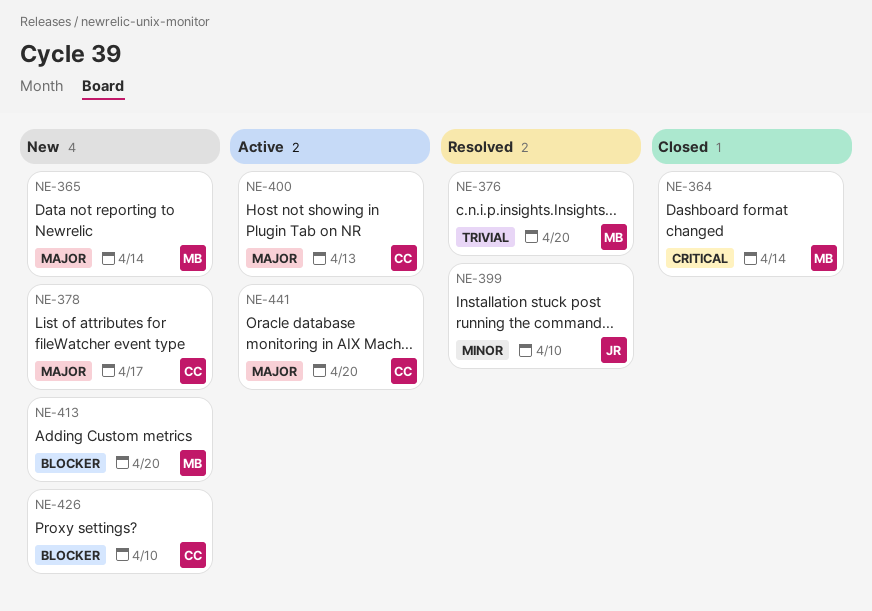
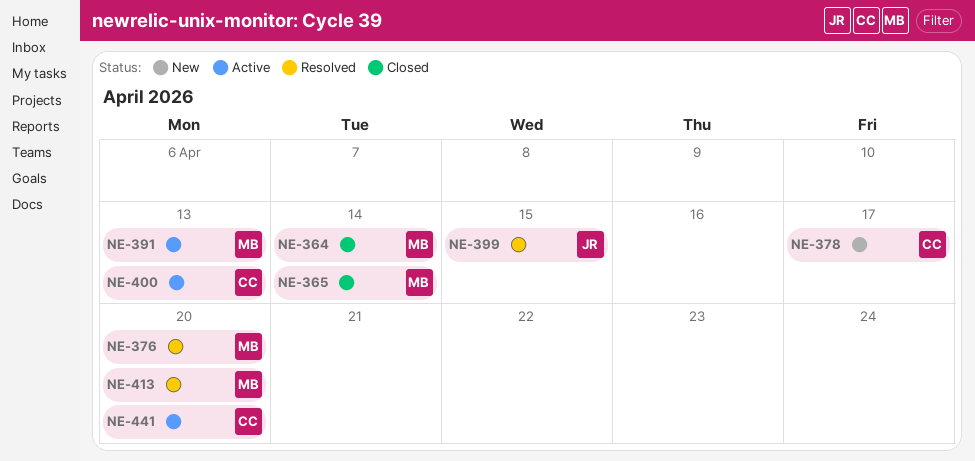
NE-365, status: New -> Closed
NE-391: none -> present
NE-399, due: Apr 10 -> Apr 15
NE-413, status: New -> Resolved
NE-426: present -> none

